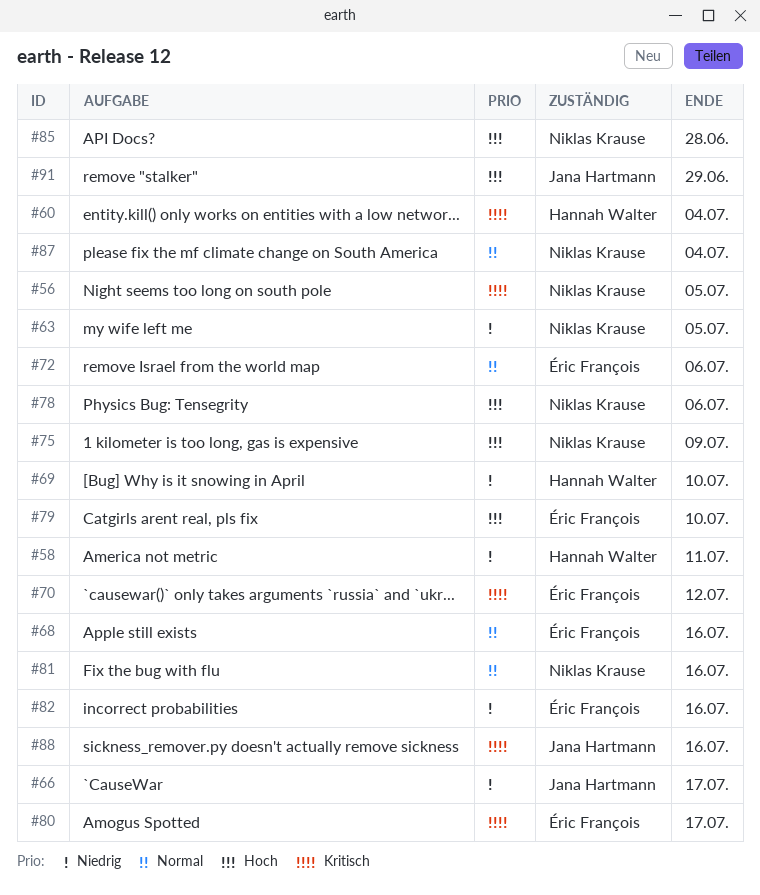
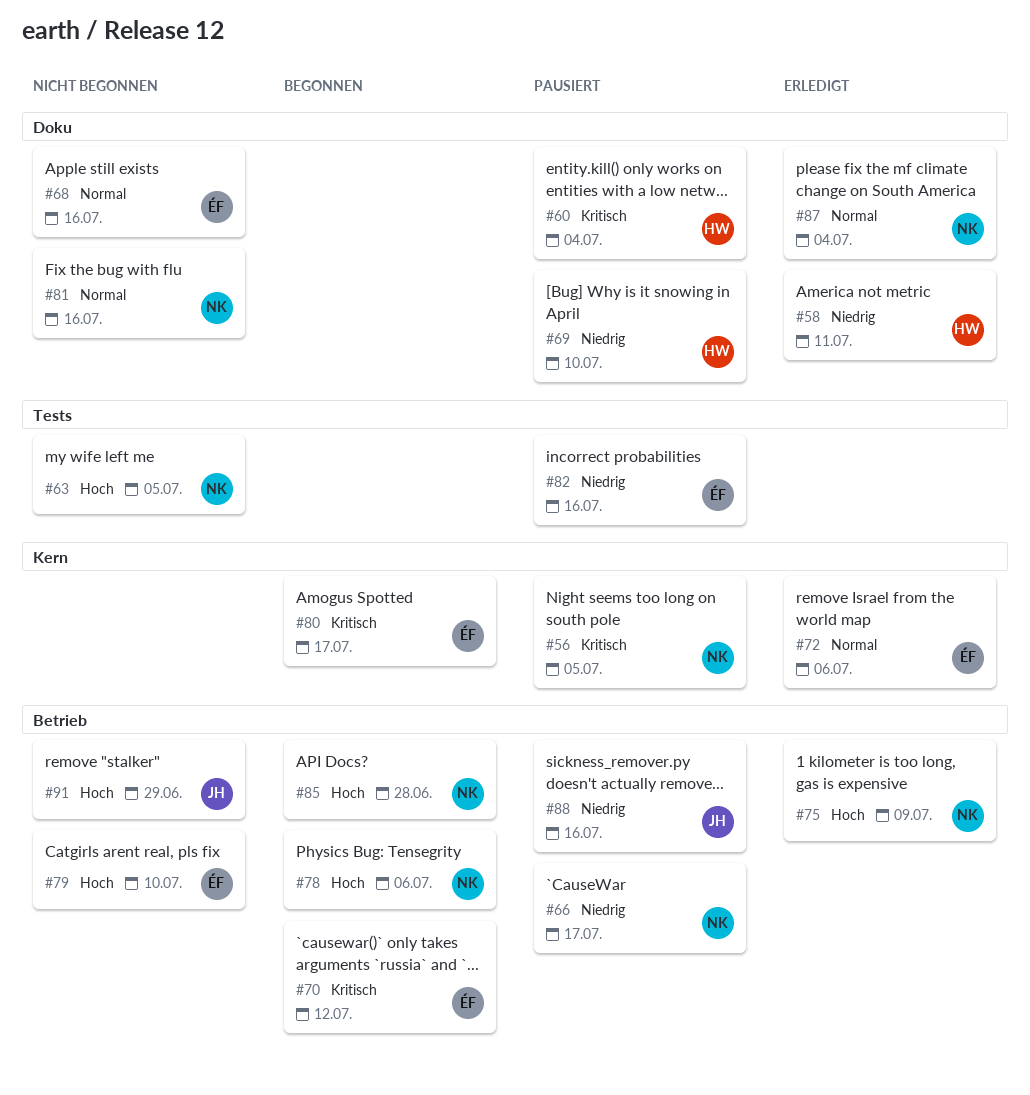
#63, priority: Niedrig -> Hoch
#66, owner: Jana Hartmann -> Niklas Krause
#88, priority: Kritisch -> Niedrig

